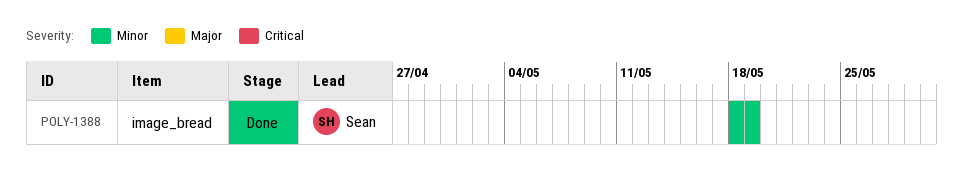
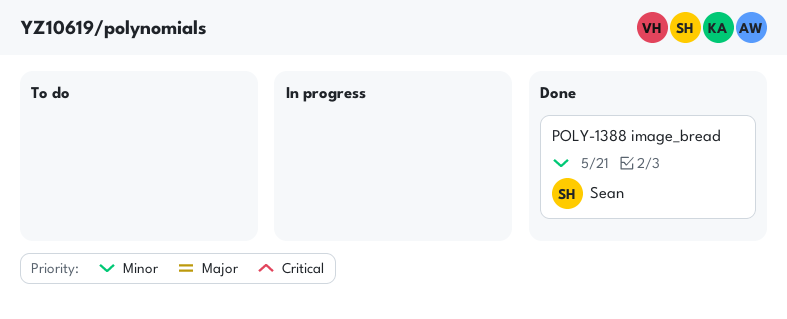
POLY-1388, due: May 19 -> May 21

